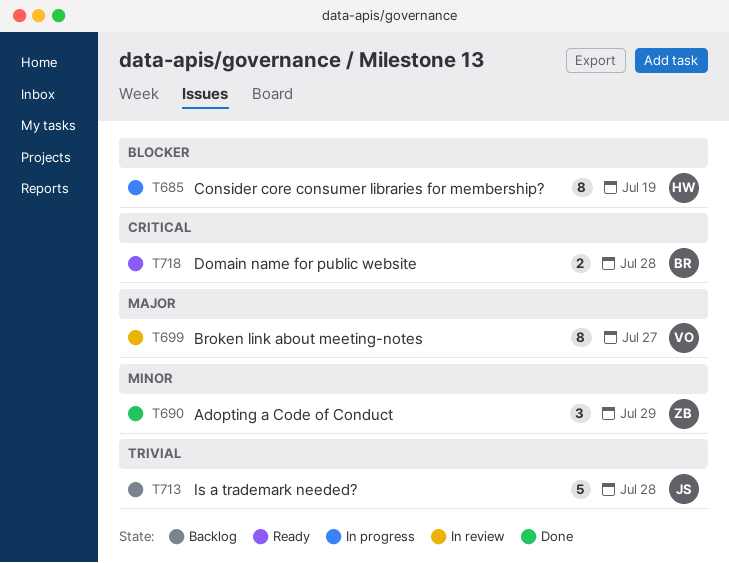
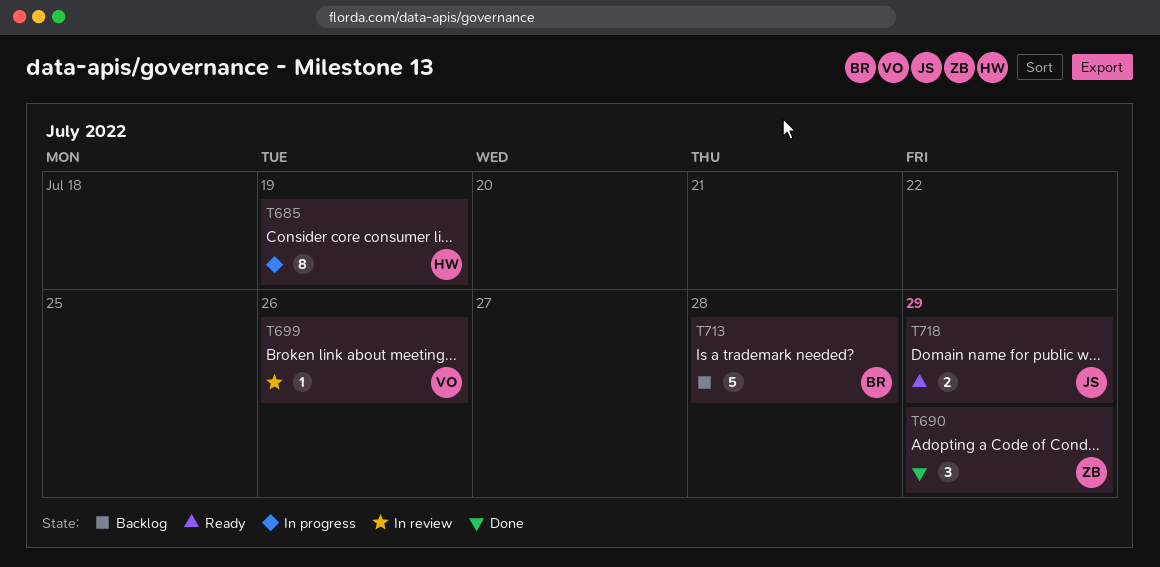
T699, estimate: 8 -> 1
T699, due: Jul 27 -> Jul 26
T713, owner: JS -> BR
T718, owner: BR -> JS
T718, due: Jul 28 -> Jul 29

